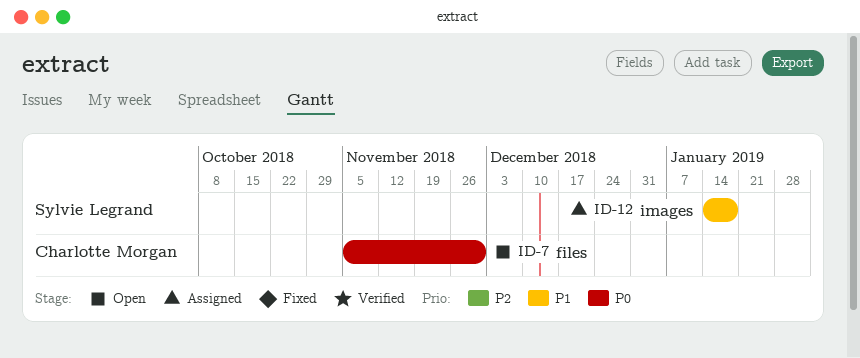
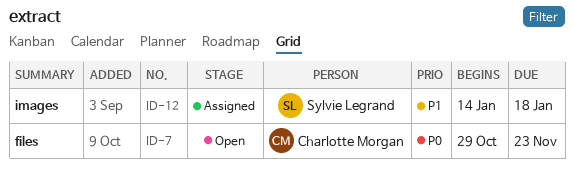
ID-7, start: Nov 5 -> Oct 29
ID-7, due: Nov 30 -> Nov 23

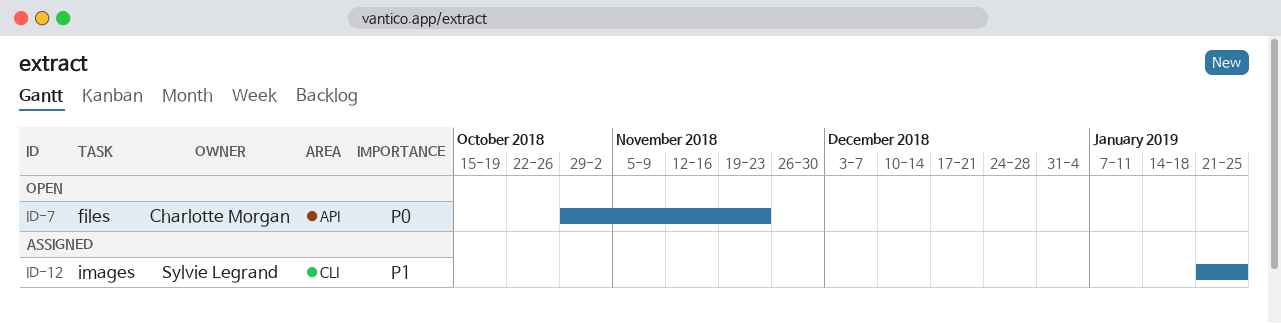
ID-12, start: Jan 14 -> Jan 21
ID-12, due: Jan 18 -> Jan 25

